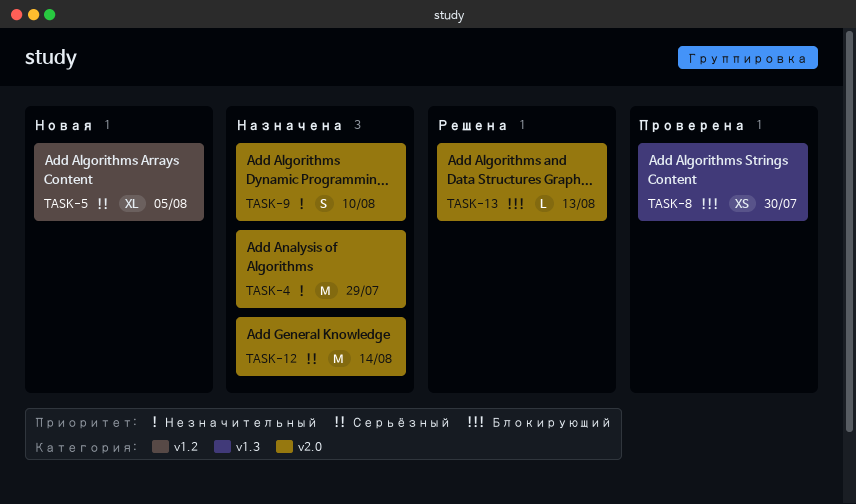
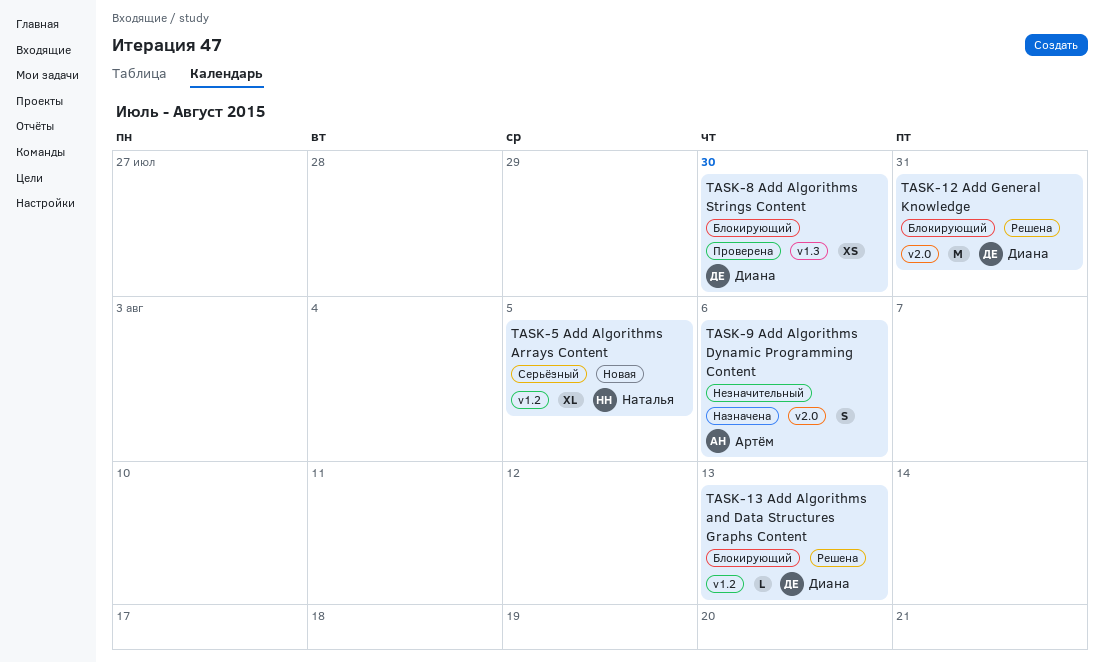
TASK-4: present -> none
TASK-9, due: Aug 10 -> Aug 6
TASK-12, status: Назначена -> Решена
TASK-12, priority: Серьёзный -> Блокирующий
TASK-12, due: Aug 14 -> Jul 31
TASK-13, label: v2.0 -> v1.2

